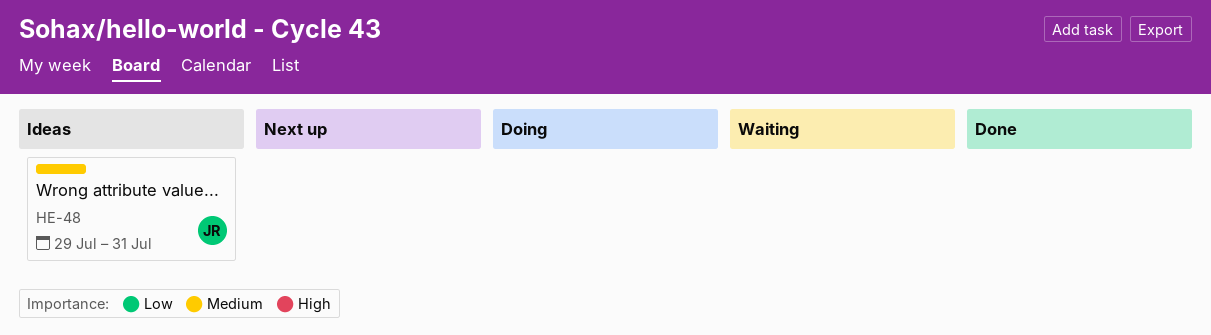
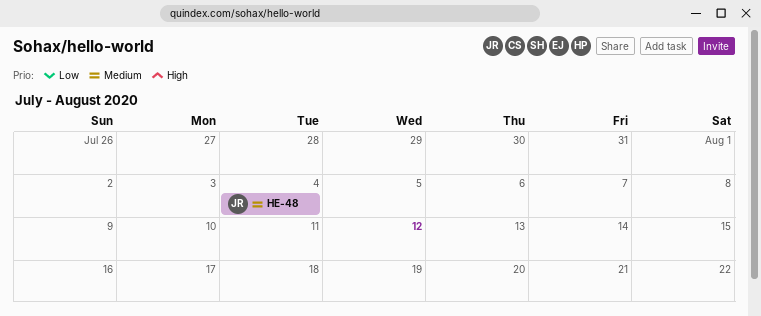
HE-48, start: Jul 29 -> Aug 4
HE-48, due: Jul 31 -> Aug 4

